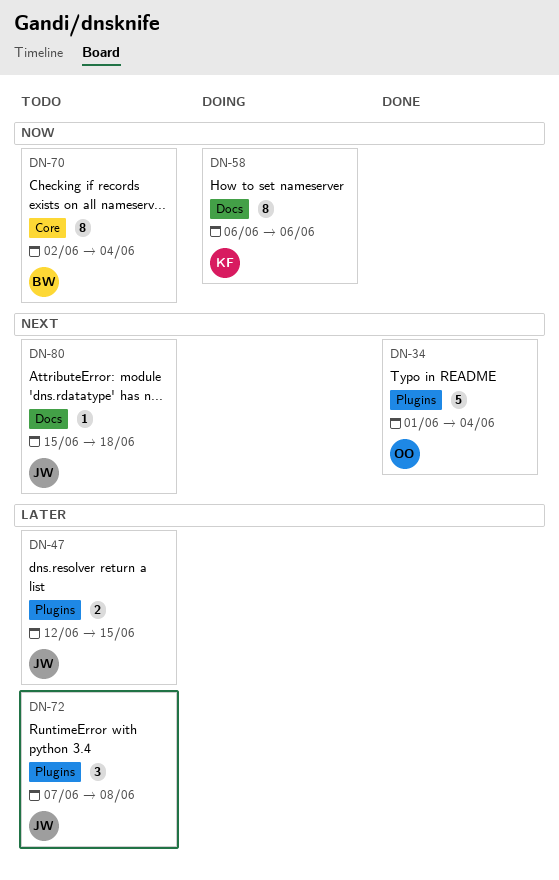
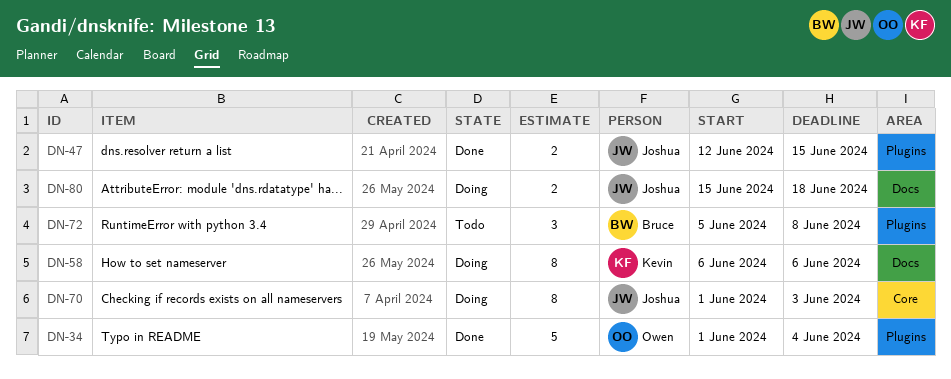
DN-47, status: Todo -> Done
DN-70, status: Todo -> Doing
DN-70, owner: Bruce -> Joshua
DN-70, start: Jun 2 -> Jun 1
DN-70, due: Jun 4 -> Jun 3
DN-72, owner: Joshua -> Bruce
DN-72, start: Jun 7 -> Jun 5
DN-80, status: Todo -> Doing
DN-80, estimate: 1 -> 2

